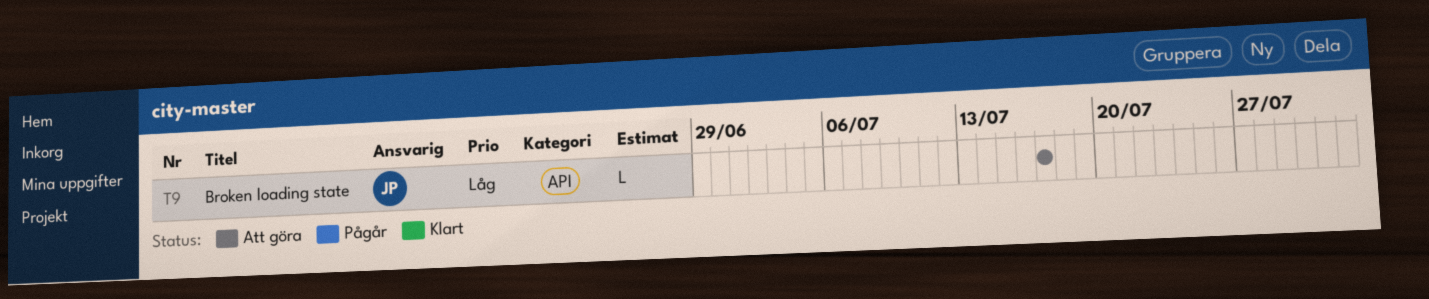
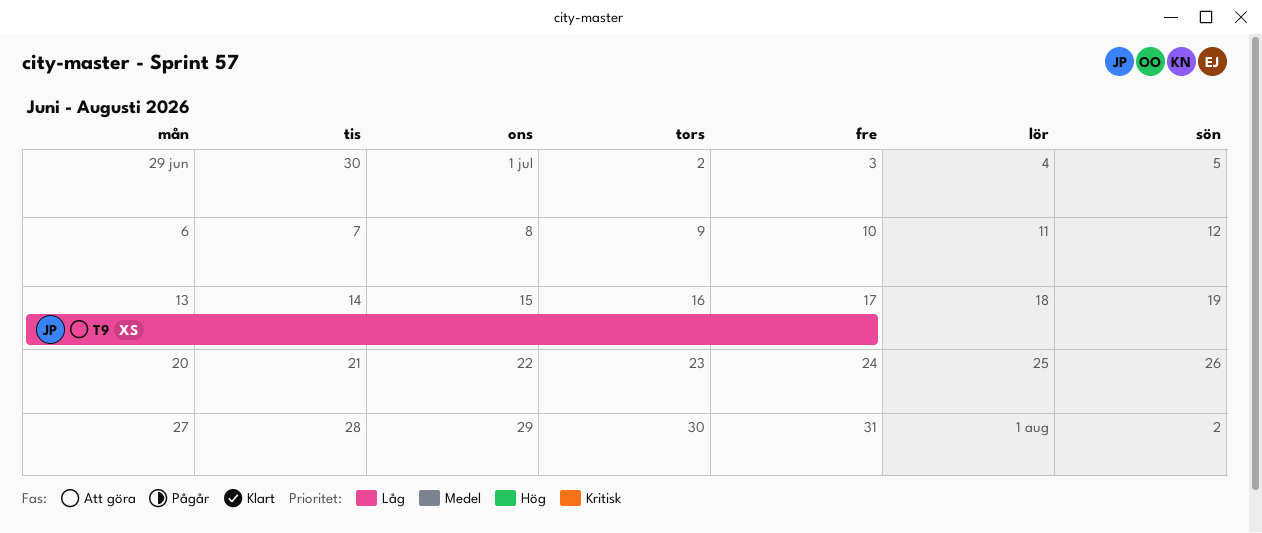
T9, estimate: L -> XS
T9, start: Jul 17 -> Jul 13

